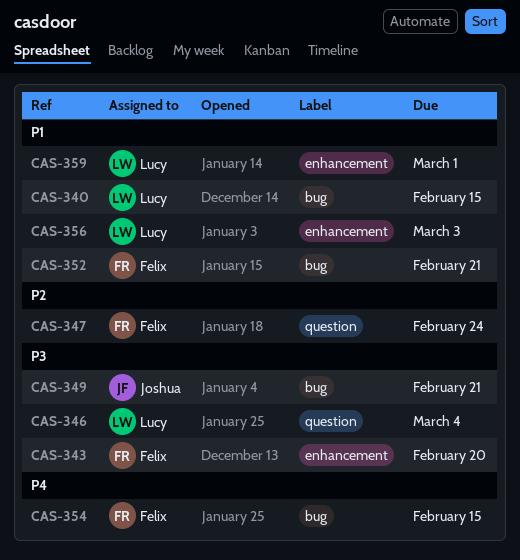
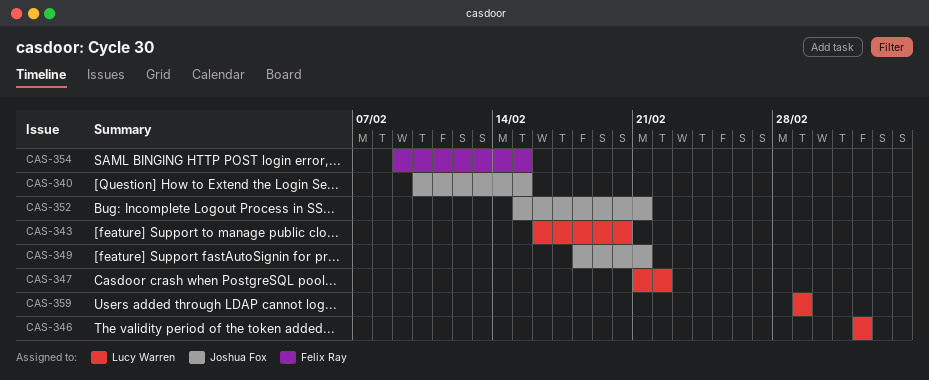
CAS-340, owner: Lucy Warren -> Joshua Fox
CAS-343, owner: Felix Ray -> Lucy Warren
CAS-347, owner: Felix Ray -> Lucy Warren
CAS-347, due: Feb 24 -> Feb 22
CAS-352, owner: Felix Ray -> Joshua Fox
CAS-356: present -> none

